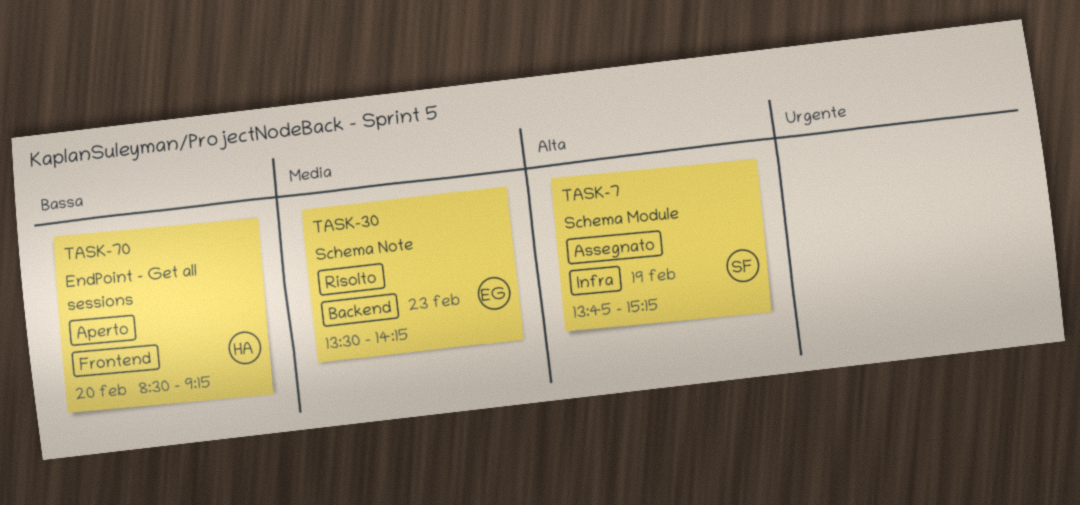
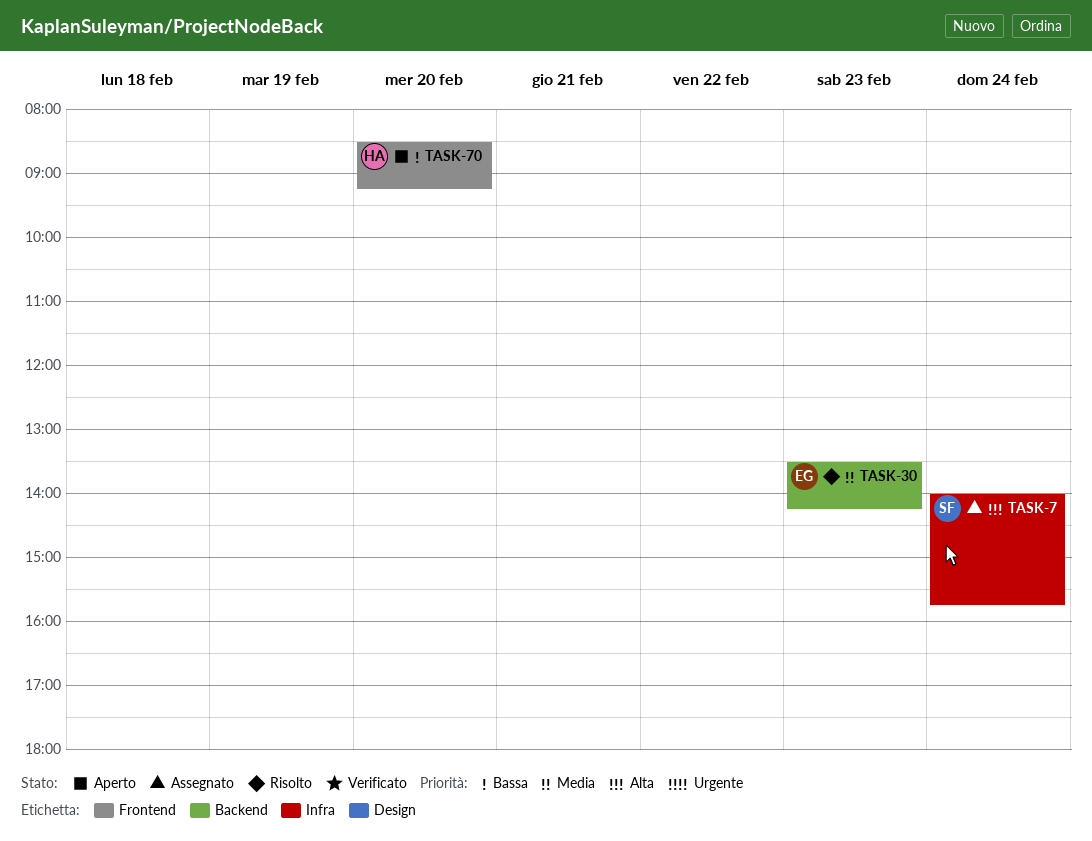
TASK-7, day: Feb 19 -> Feb 24
TASK-7, begins: 13:45 -> 14:00
TASK-7, ends: 15:15 -> 15:45

